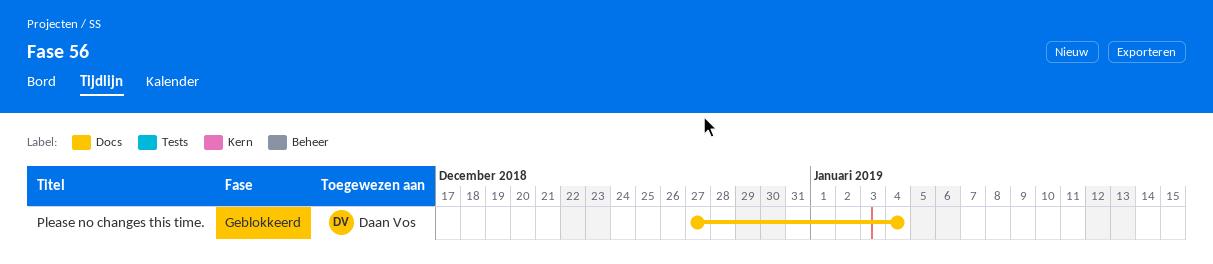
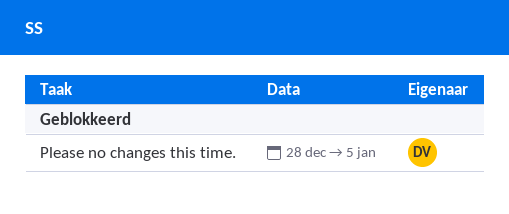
Please no changes this time., start: Dec 27 -> Dec 28
Please no changes this time., due: Jan 4 -> Jan 5

